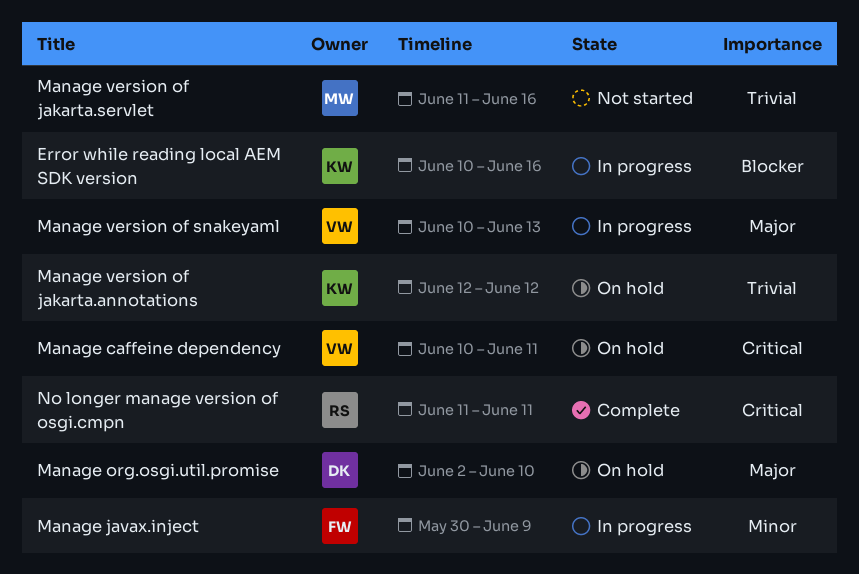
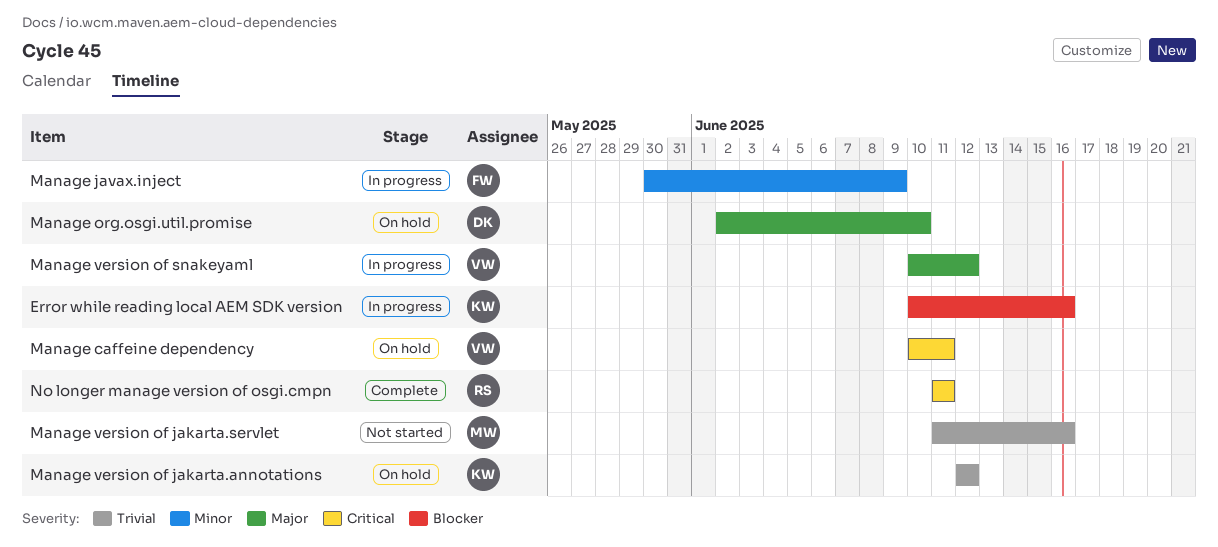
Manage version of snakeyaml, due: Jun 13 -> Jun 12

